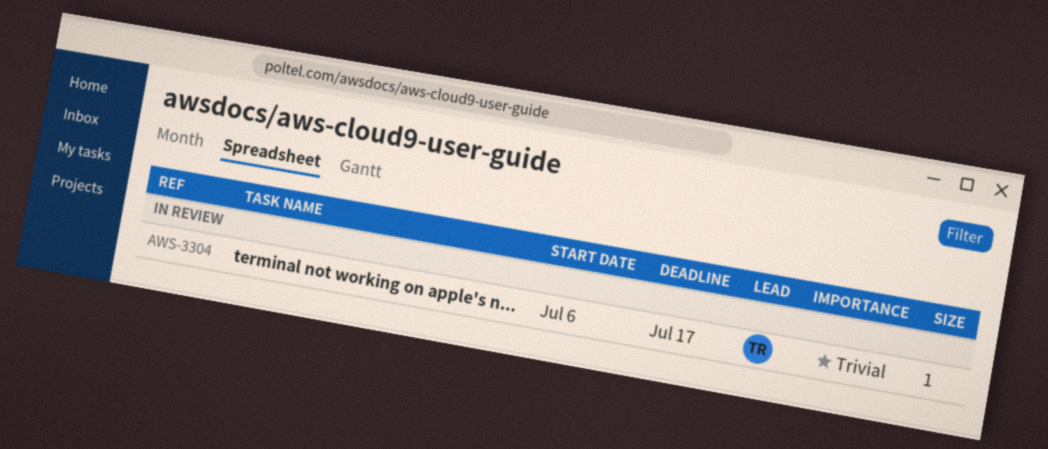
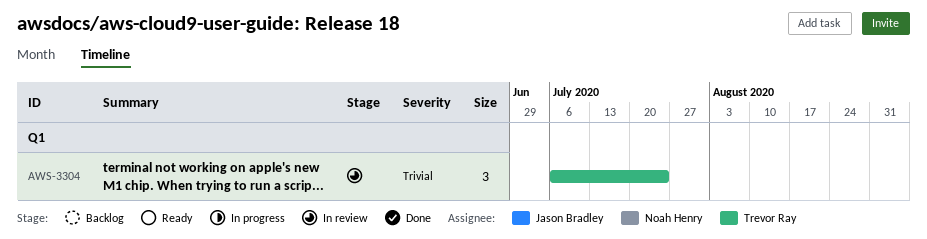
AWS-3304, estimate: 1 -> 3
AWS-3304, due: Jul 17 -> Jul 24

